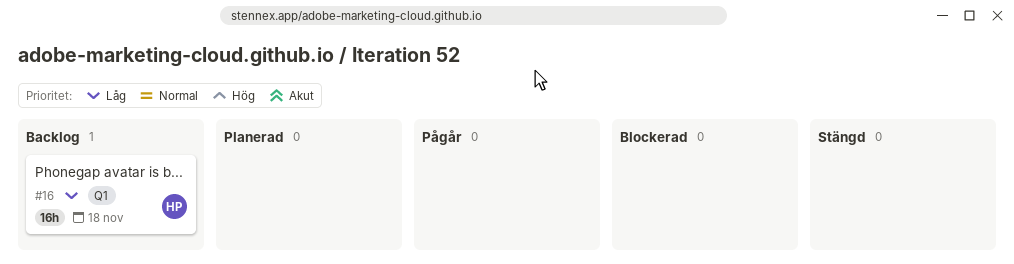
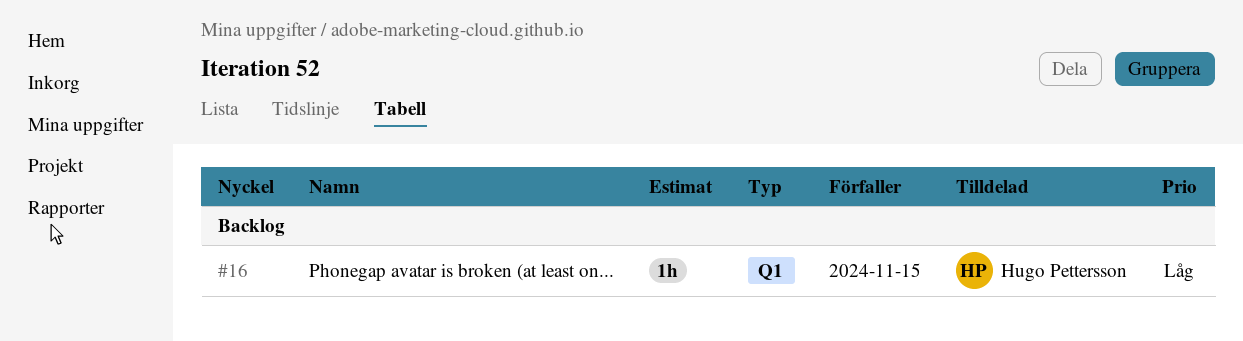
#16, estimate: 16h -> 1h
#16, due: Nov 18 -> Nov 15

